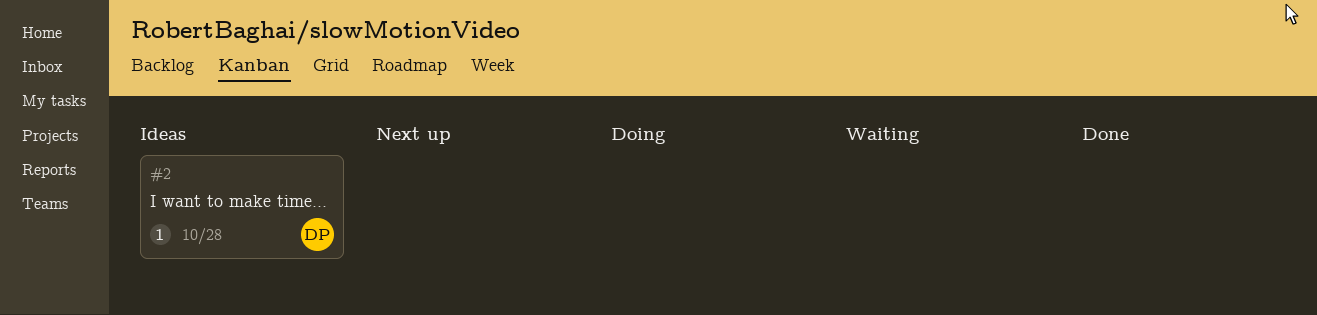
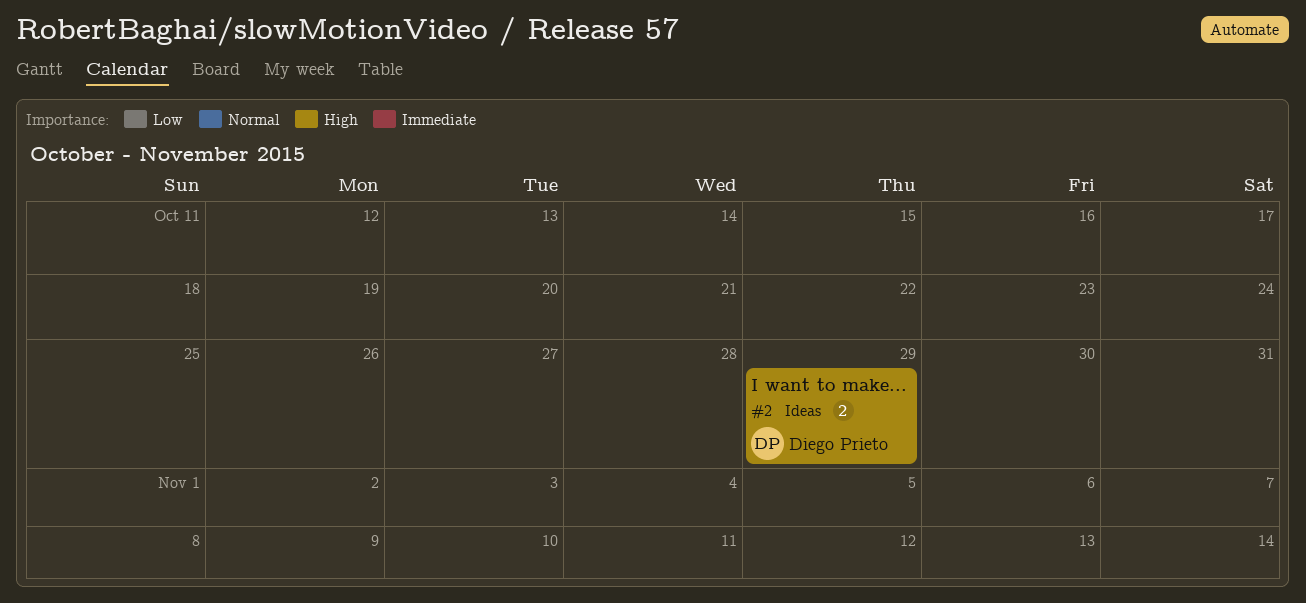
#2, estimate: 1 -> 2
#2, due: Oct 28 -> Oct 29

